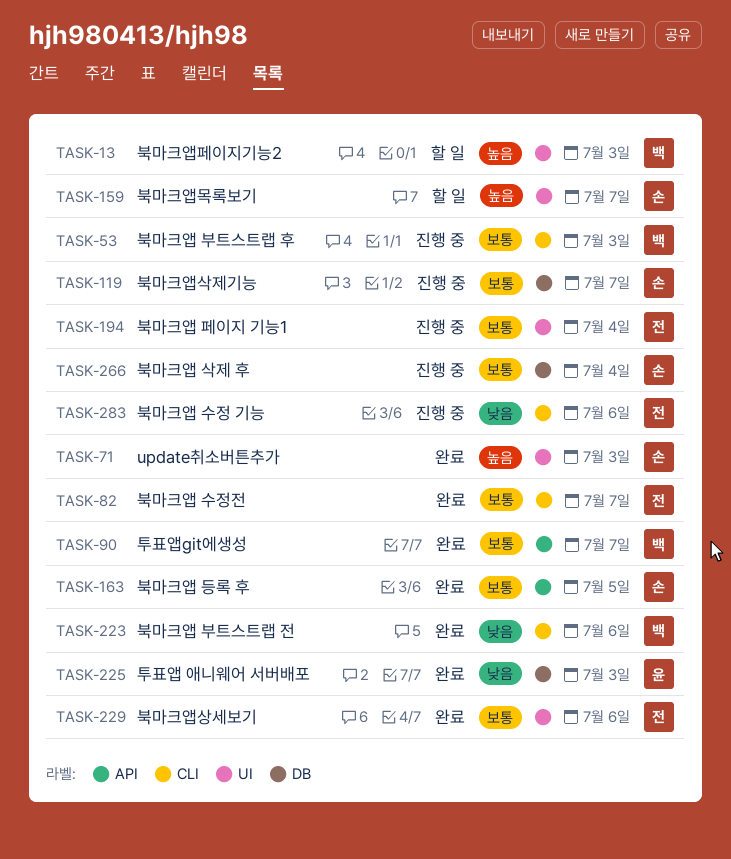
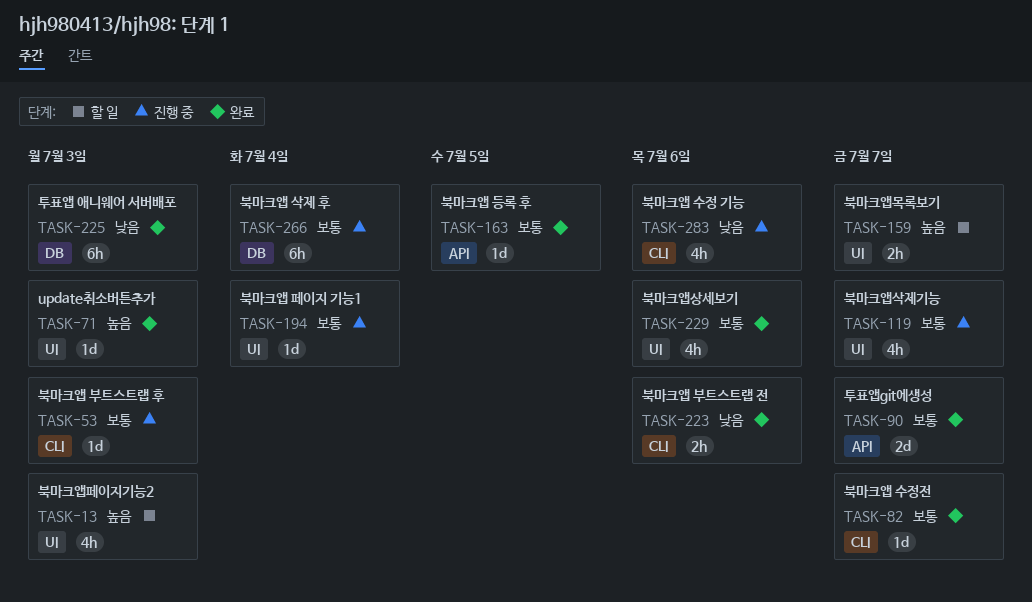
TASK-119, label: DB -> UI

